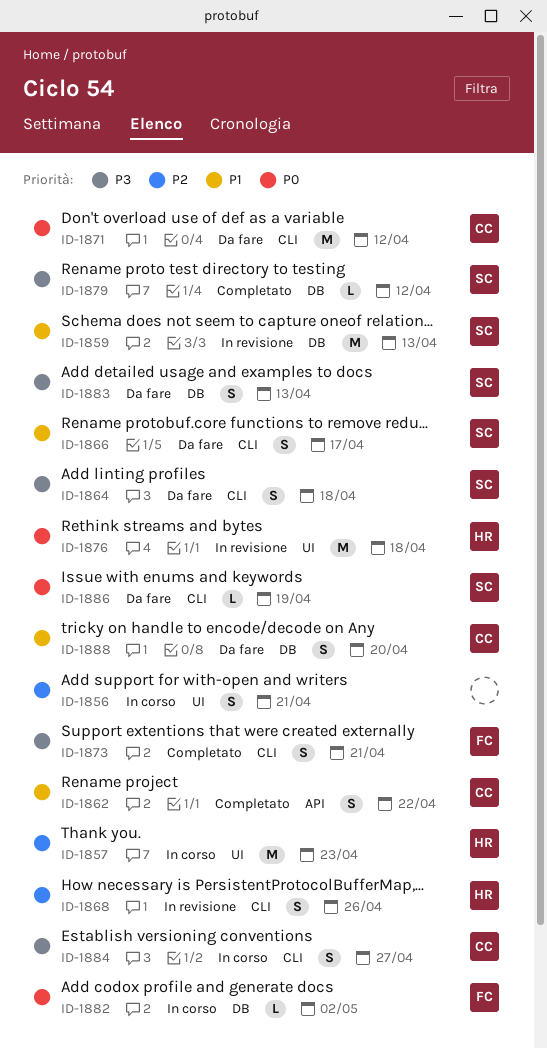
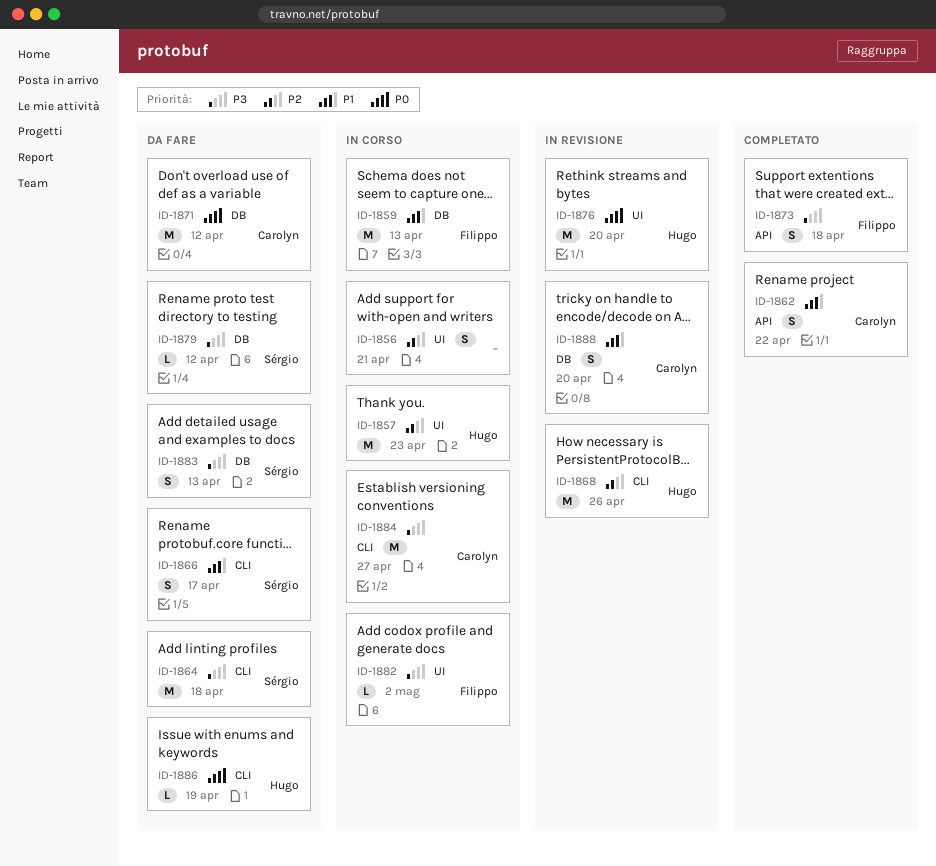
ID-1859, status: In revisione -> In corso
ID-1859, owner: Sérgio -> Filippo
ID-1864, estimate: S -> M
ID-1868, estimate: S -> M
ID-1871, label: CLI -> DB
ID-1873, label: CLI -> API
ID-1873, due: Apr 21 -> Apr 18
ID-1876, due: Apr 18 -> Apr 20
ID-1879, status: Completato -> Da fare
ID-1882, priority: P0 -> P3
ID-1882, label: DB -> UI
ID-1884, estimate: S -> M
ID-1886, owner: Sérgio -> Hugo
ID-1888, status: Da fare -> In revisione

